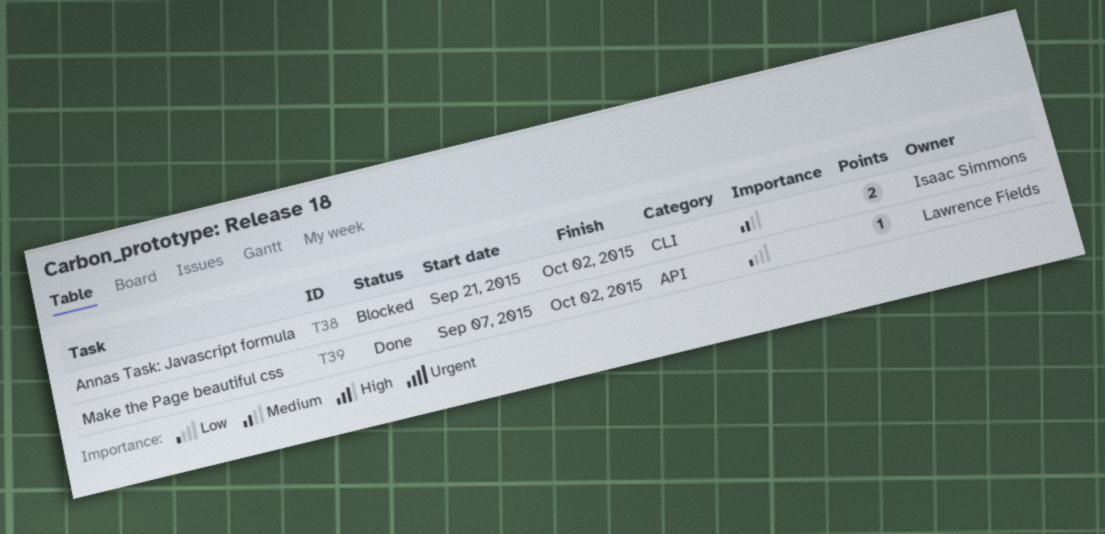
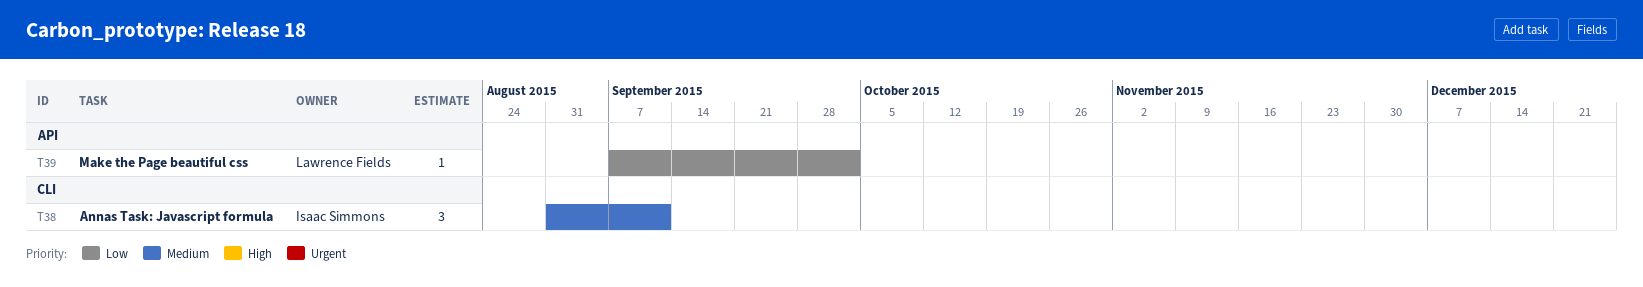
T38, estimate: 2 -> 3
T38, start: Sep 21 -> Aug 31
T38, due: Oct 2 -> Sep 11

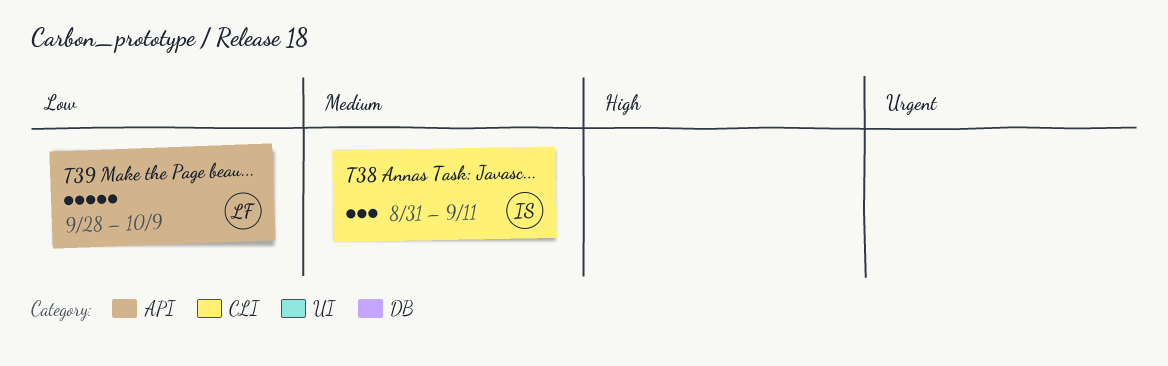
T39, estimate: 1 -> 5
T39, start: Sep 7 -> Sep 28
T39, due: Oct 2 -> Oct 9

